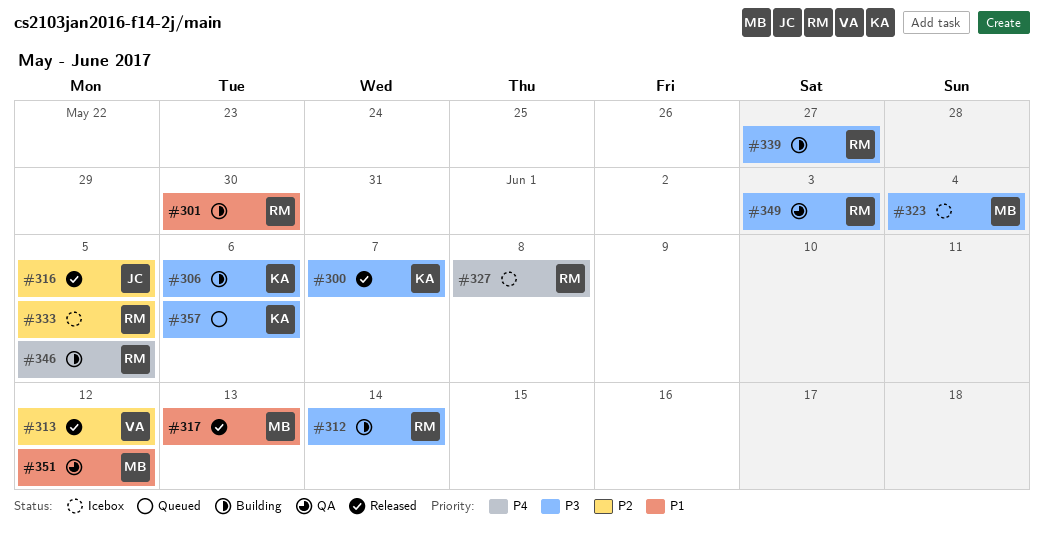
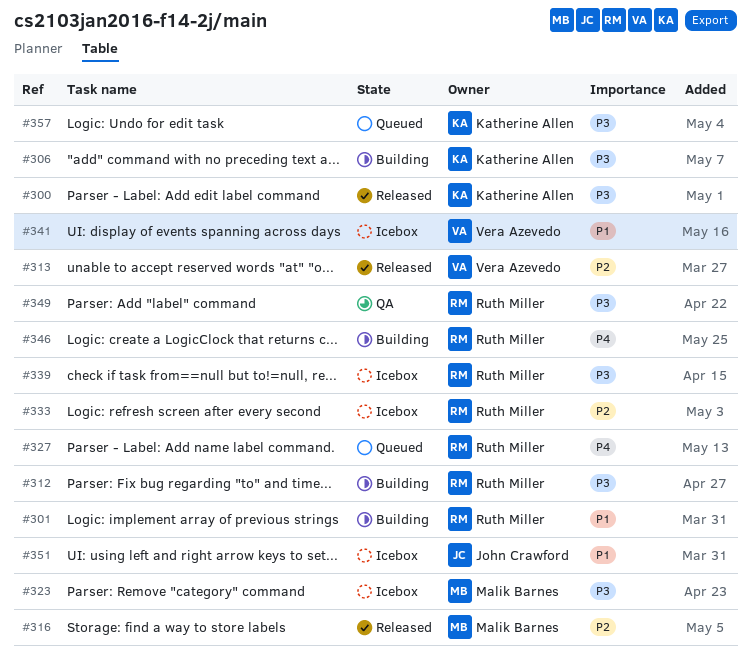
#316, owner: John Crawford -> Malik Barnes
#317: present -> none
#327, status: Icebox -> Queued
#339, status: Building -> Icebox
#341: none -> present
#351, status: QA -> Icebox
#351, owner: Malik Barnes -> John Crawford

